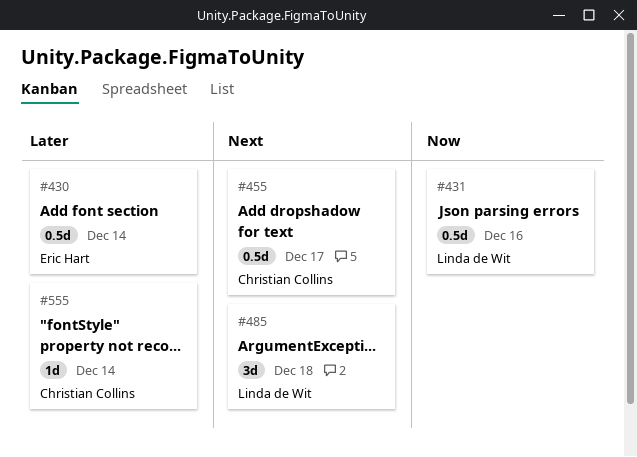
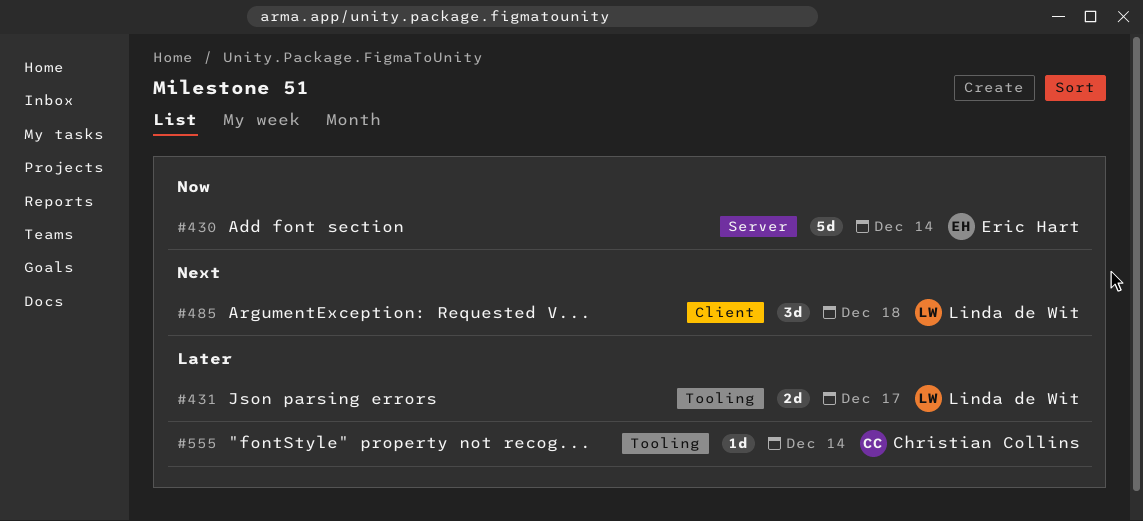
#430, priority: Later -> Now
#430, estimate: 0.5d -> 5d
#431, priority: Now -> Later
#431, estimate: 0.5d -> 2d
#431, day: Dec 16 -> Dec 17
#455: present -> none

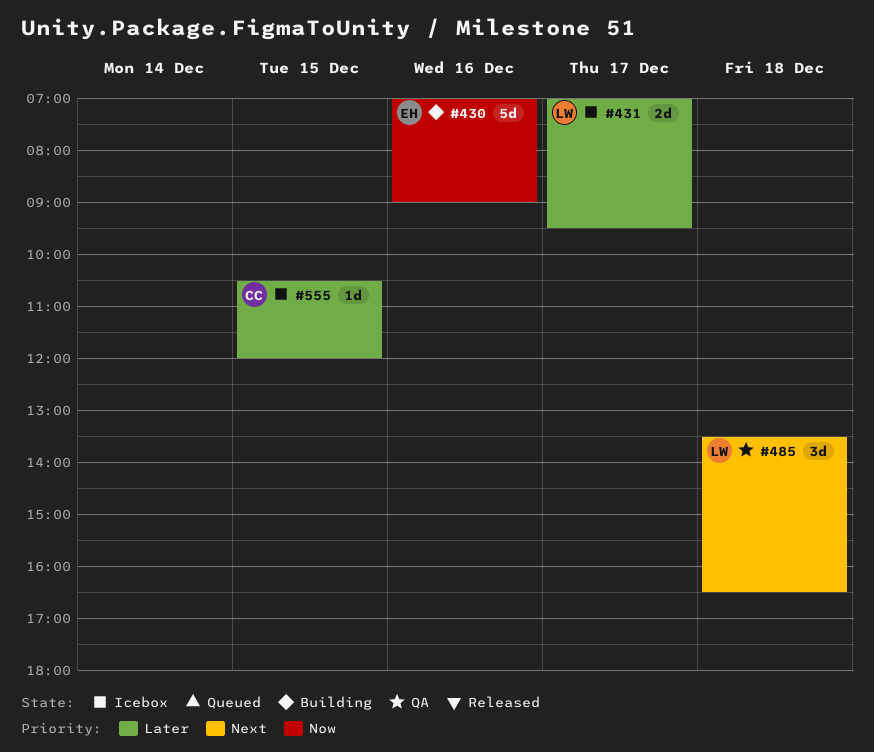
#430, day: Dec 14 -> Dec 16
#555, day: Dec 14 -> Dec 15

